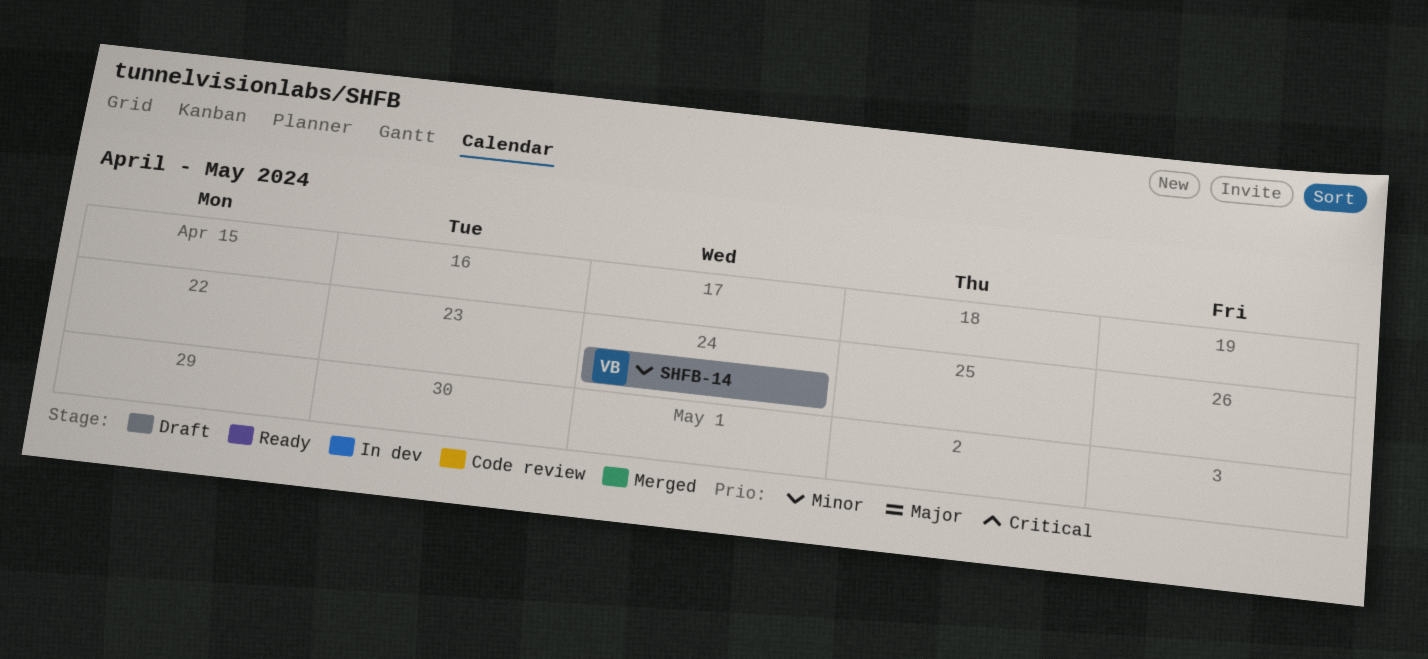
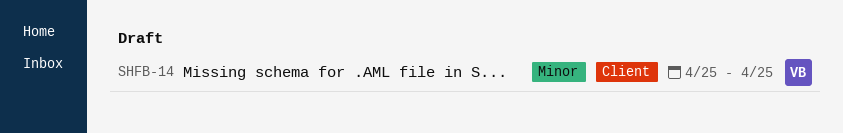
SHFB-14, start: Apr 24 -> Apr 25
SHFB-14, due: Apr 24 -> Apr 25

